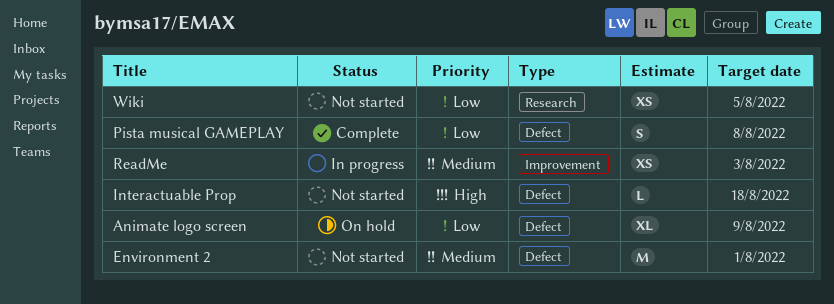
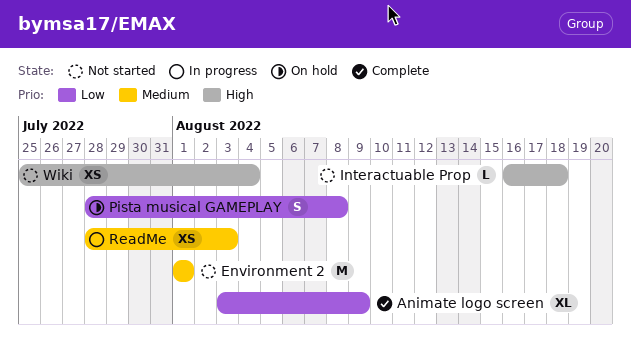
Animate logo screen, status: On hold -> Complete
Pista musical GAMEPLAY, status: Complete -> On hold
Wiki, priority: Low -> High
Wiki, due: Aug 5 -> Aug 4

